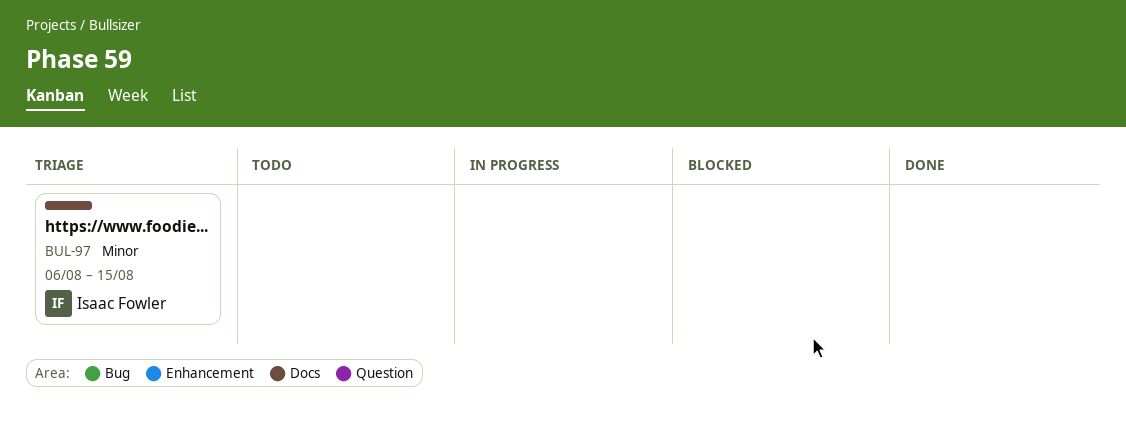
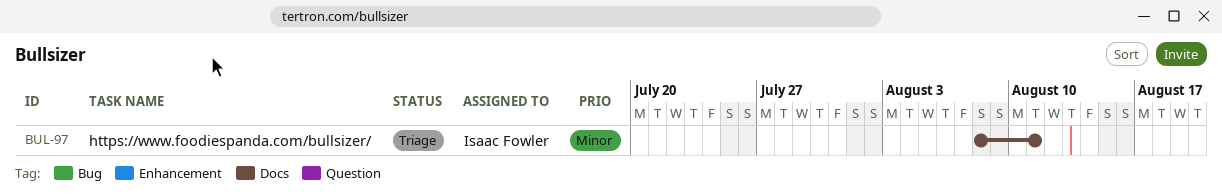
BUL-97, start: Aug 6 -> Aug 8
BUL-97, due: Aug 15 -> Aug 11

